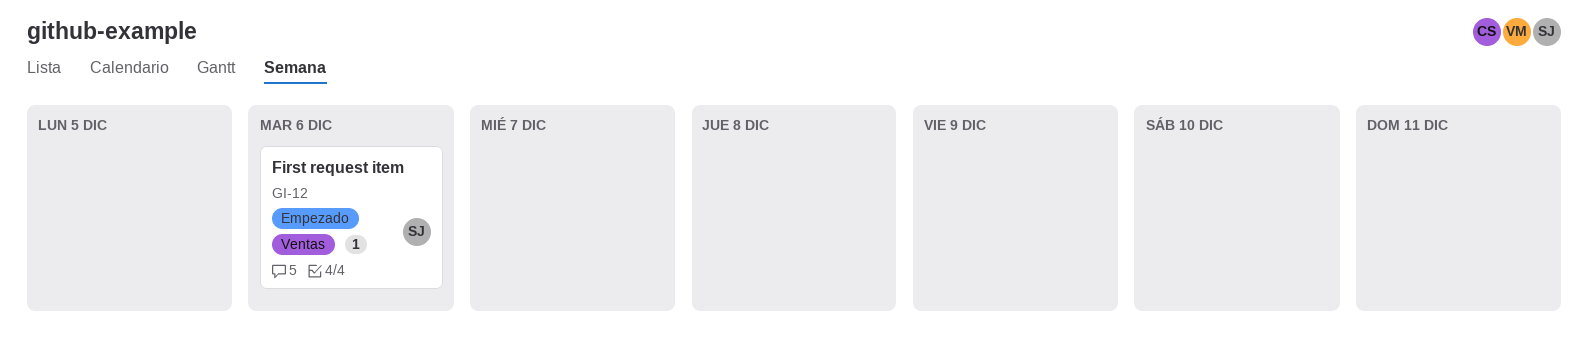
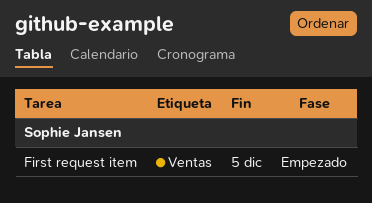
First request item, due: Dec 6 -> Dec 5

